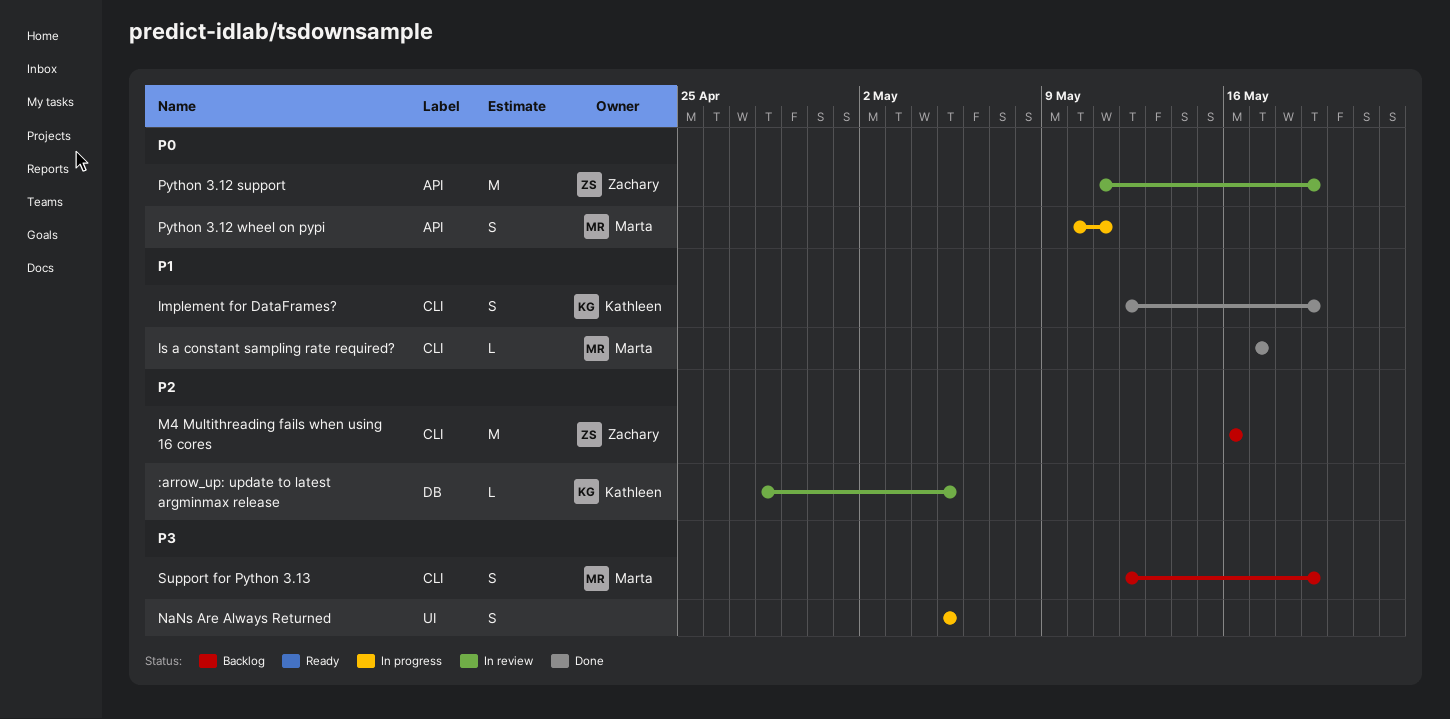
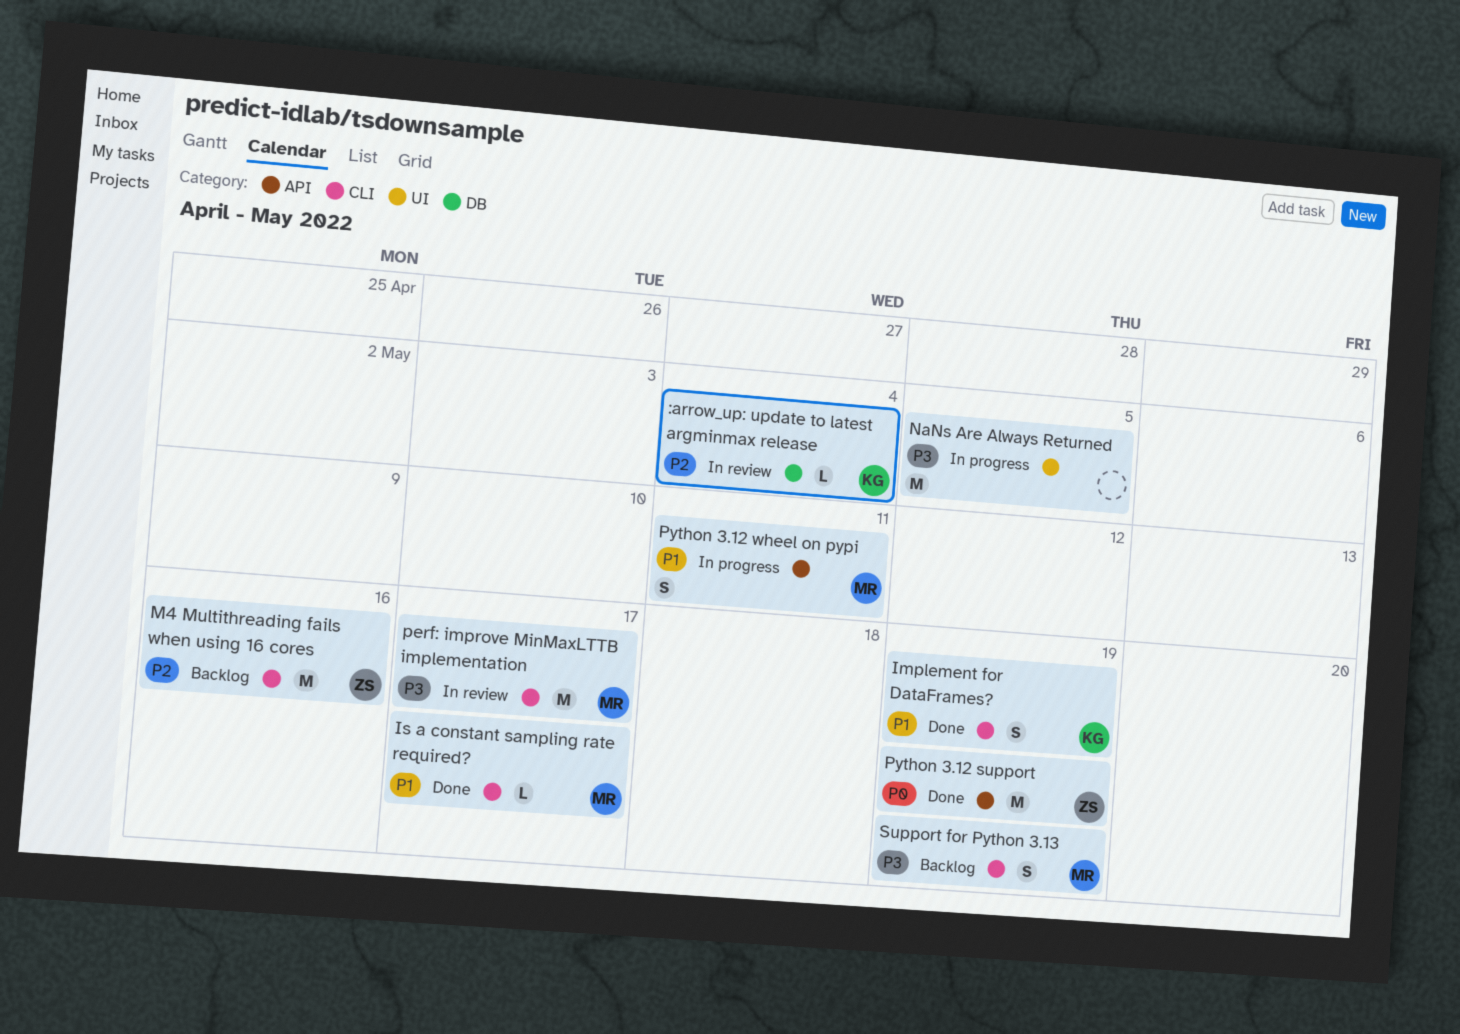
:arrow_up: update to latest argminmax release, due: May 5 -> May 4
NaNs Are Always Returned, estimate: S -> M
perf: improve MinMaxLTTB implementation: none -> present
Python 3.12 support, status: In review -> Done
Python 3.12 wheel on pypi, priority: P0 -> P1

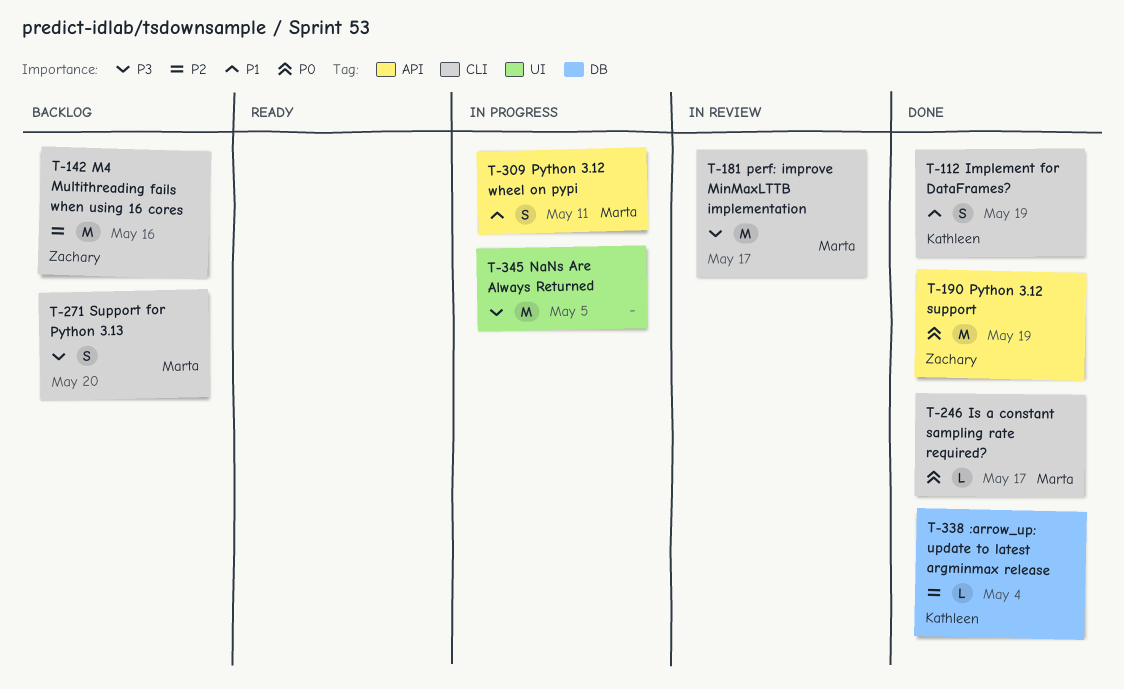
:arrow_up: update to latest argminmax release, status: In review -> Done
Is a constant sampling rate required?, priority: P1 -> P0
Support for Python 3.13, due: May 19 -> May 20

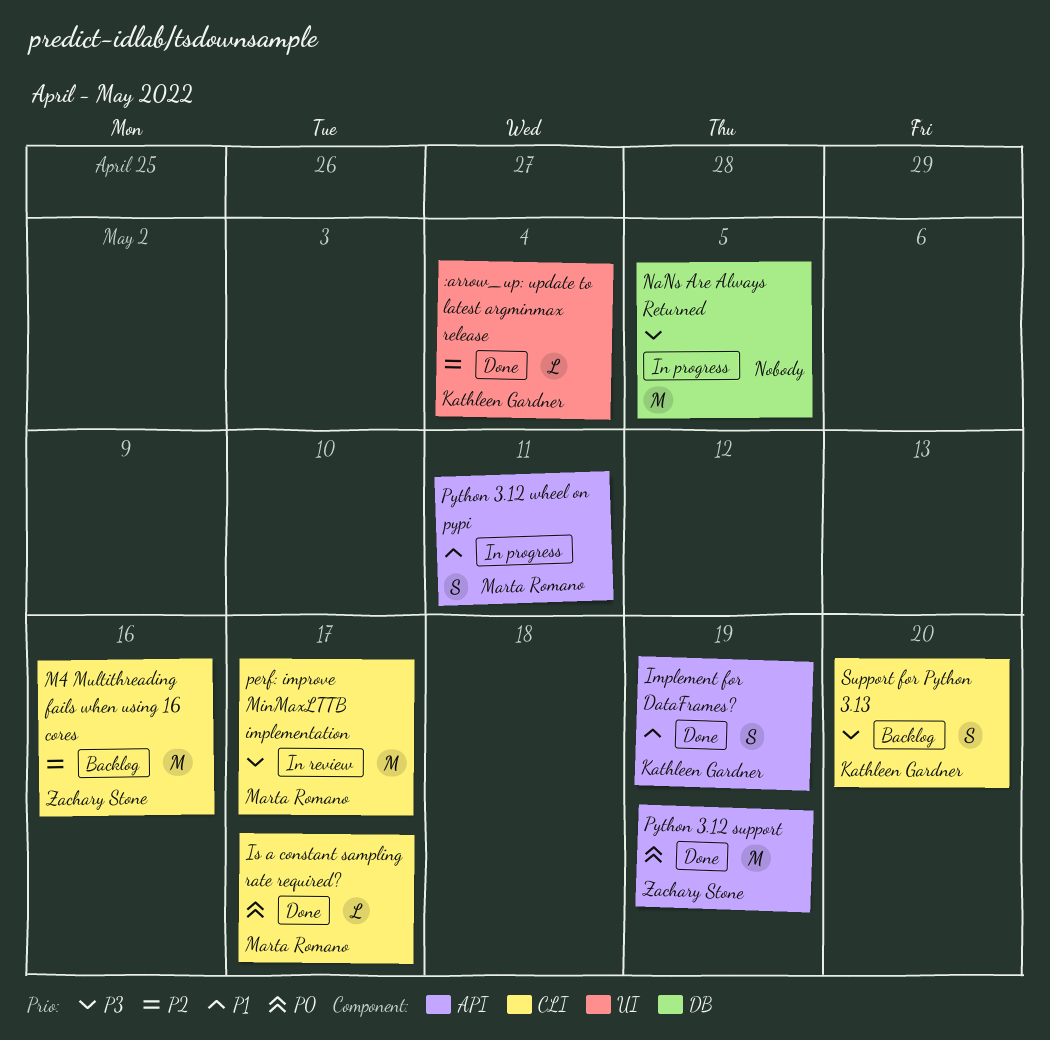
:arrow_up: update to latest argminmax release, label: DB -> UI
Implement for DataFrames?, label: CLI -> API
NaNs Are Always Returned, label: UI -> DB
Support for Python 3.13, owner: Marta Romano -> Kathleen Gardner

